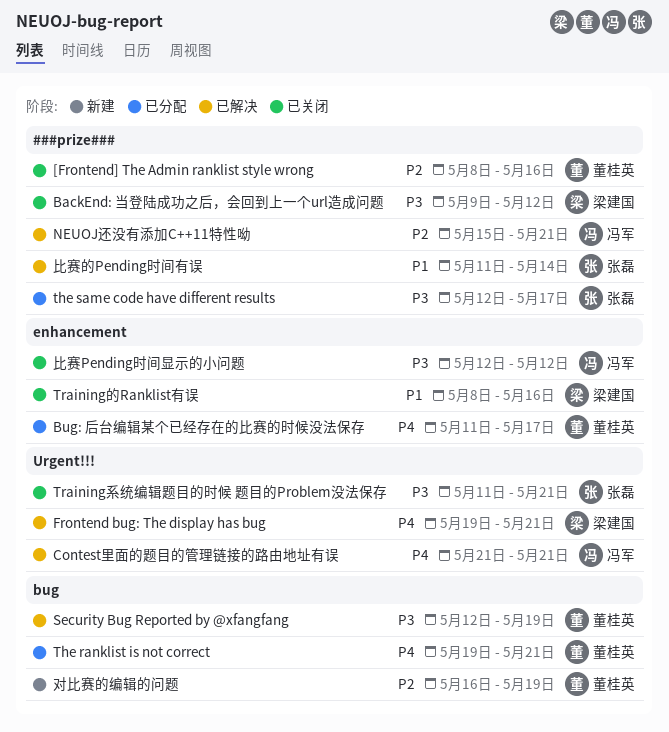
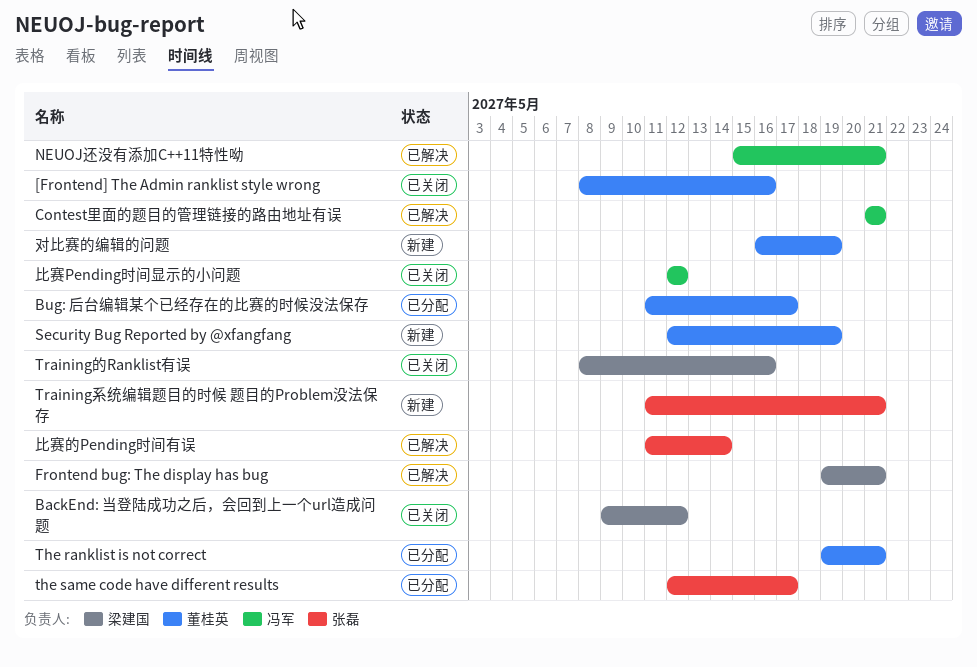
Security Bug Reported by @xfangfang, status: 已解决 -> 新建
Training系统编辑题目的时候 题目的Problem没法保存, status: 已关闭 -> 新建

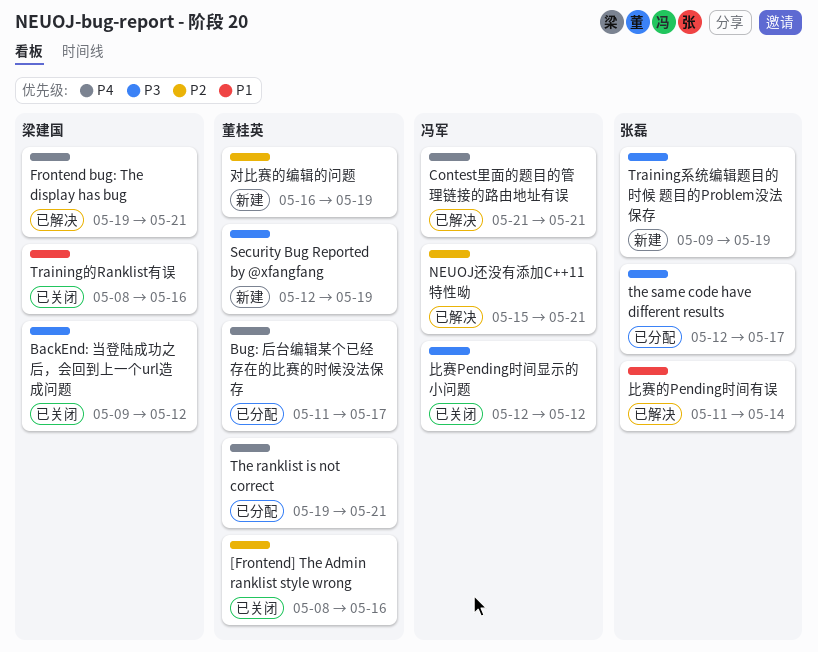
Training系统编辑题目的时候 题目的Problem没法保存, start: May 11 -> May 9
Training系统编辑题目的时候 题目的Problem没法保存, due: May 21 -> May 19

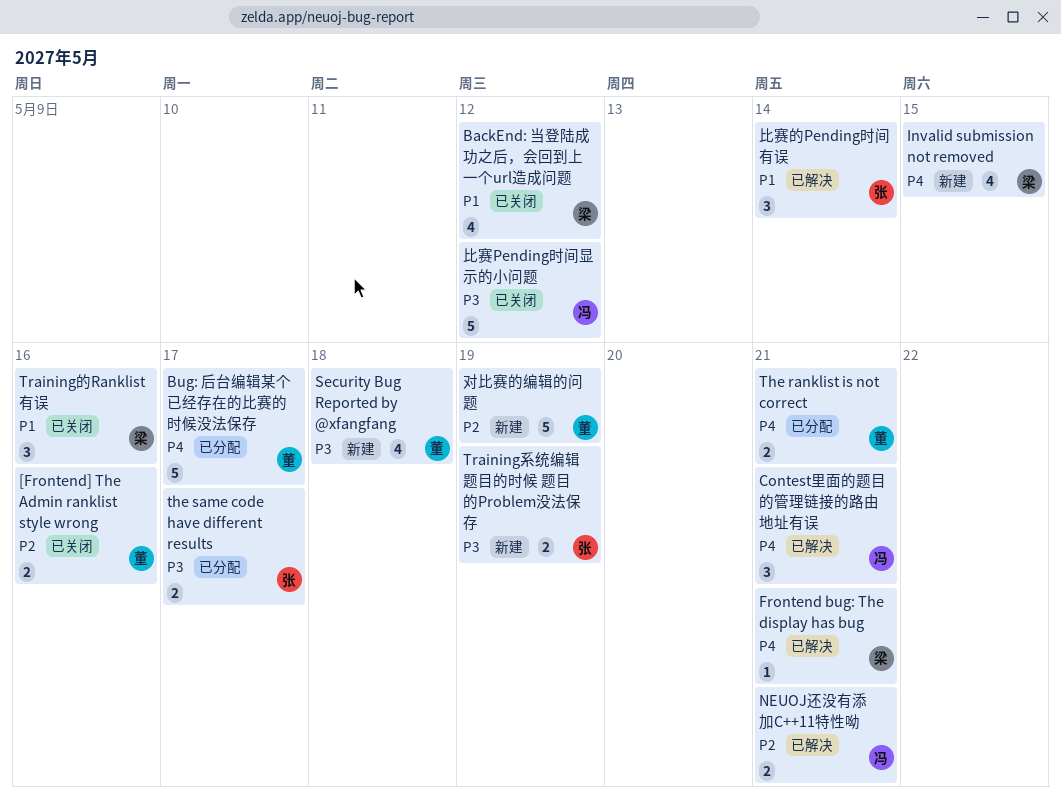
BackEnd: 当登陆成功之后，会回到上一个url造成问题, priority: P3 -> P1
Invalid submission not removed: none -> present
Security Bug Reported by @xfangfang, due: May 19 -> May 18

